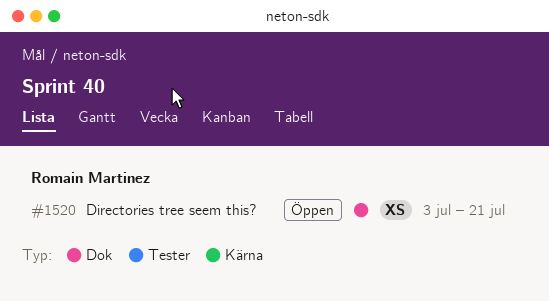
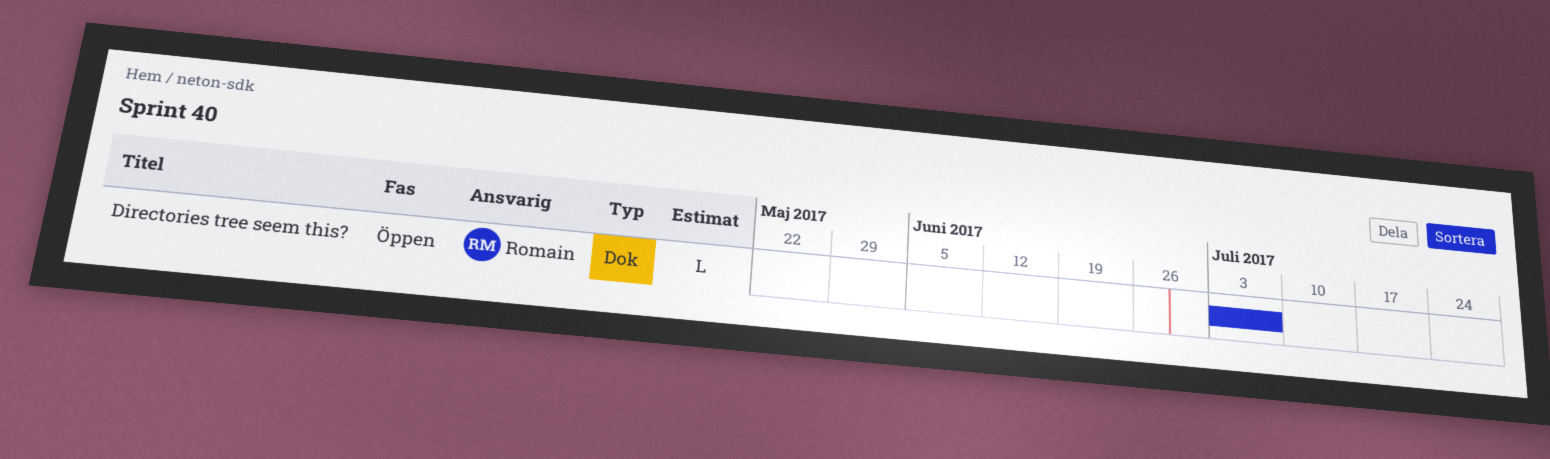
Directories tree seem this?, estimate: XS -> L
Directories tree seem this?, due: Jul 21 -> Jul 7

